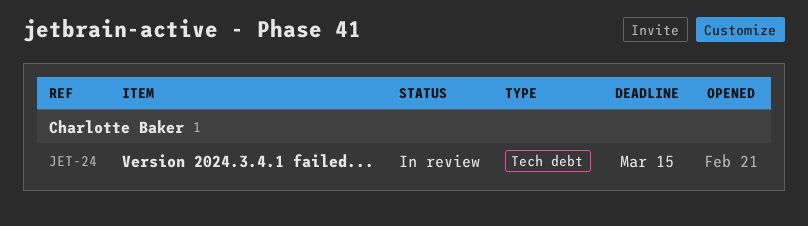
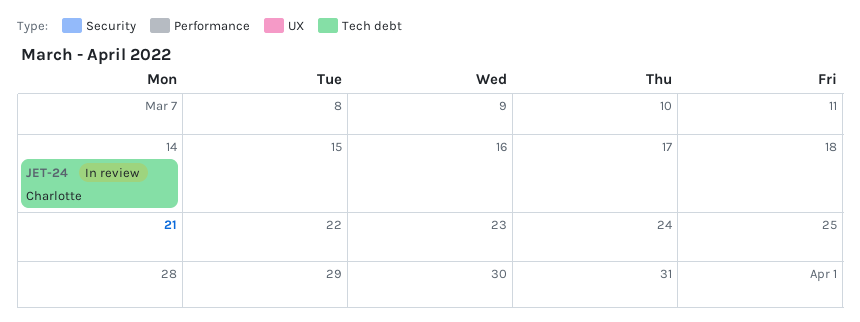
JET-24, due: Mar 15 -> Mar 14

